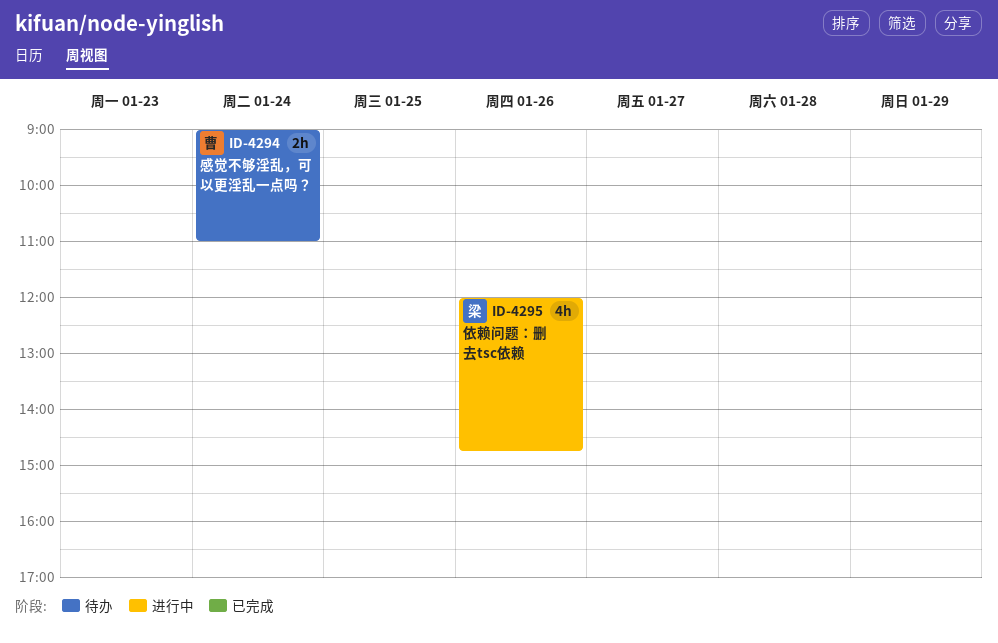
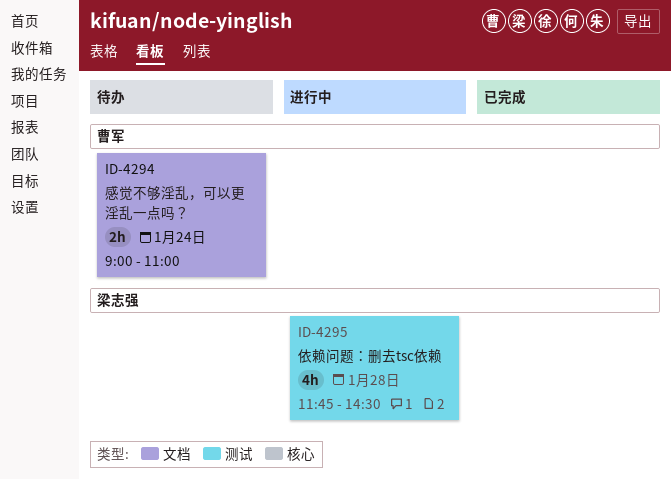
ID-4295, day: Jan 26 -> Jan 28
ID-4295, begins: 12:00 -> 11:45
ID-4295, ends: 14:45 -> 14:30

